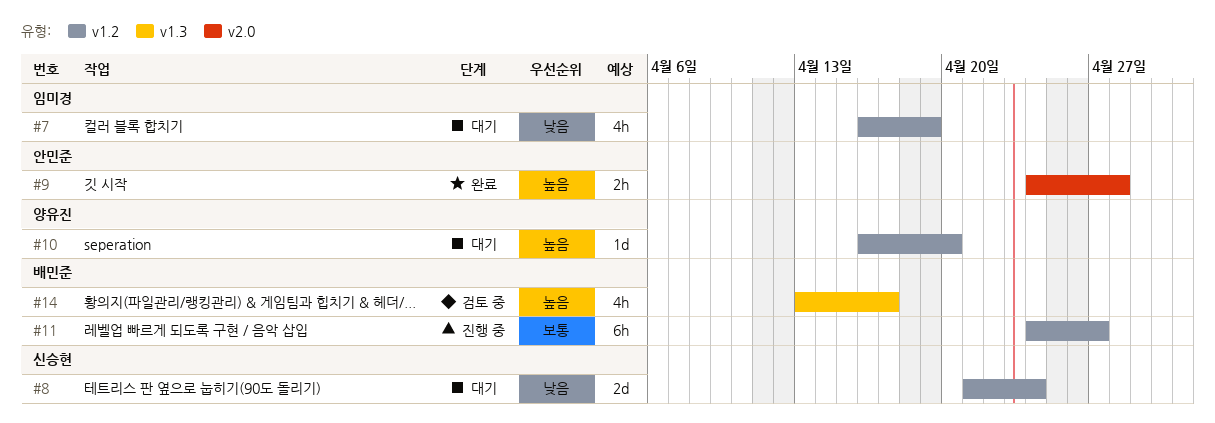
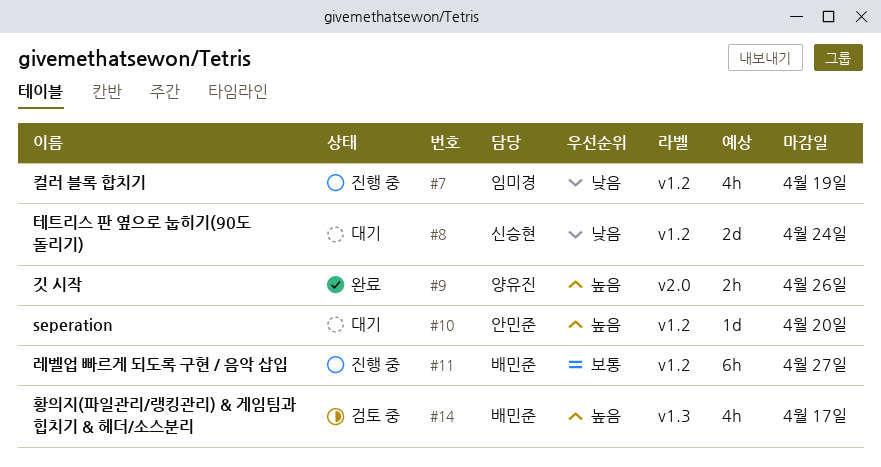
#7, status: 대기 -> 진행 중
#9, owner: 안민준 -> 양유진
#9, due: Apr 28 -> Apr 26
#10, owner: 양유진 -> 안민준

